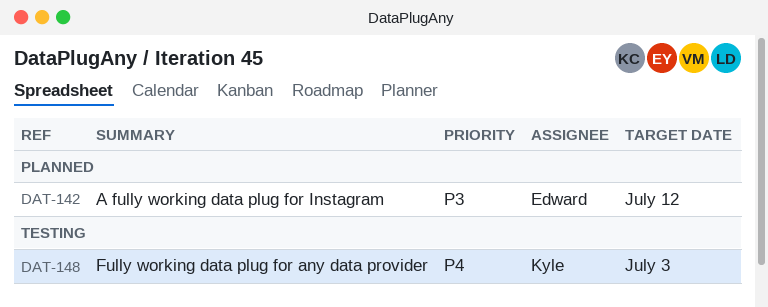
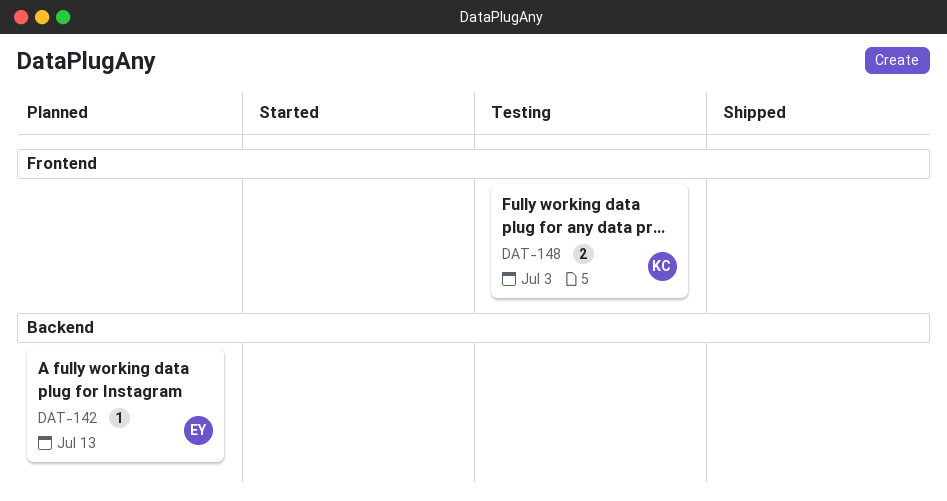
DAT-142, due: Jul 12 -> Jul 13

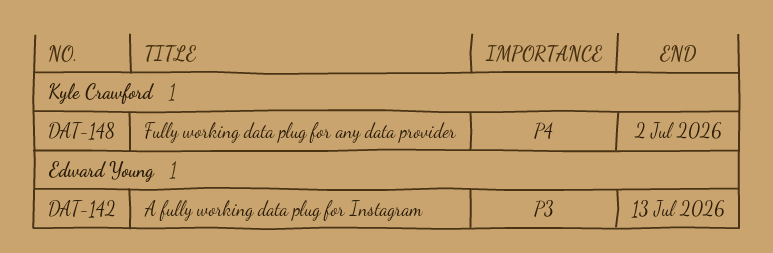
DAT-148, due: Jul 3 -> Jul 2

